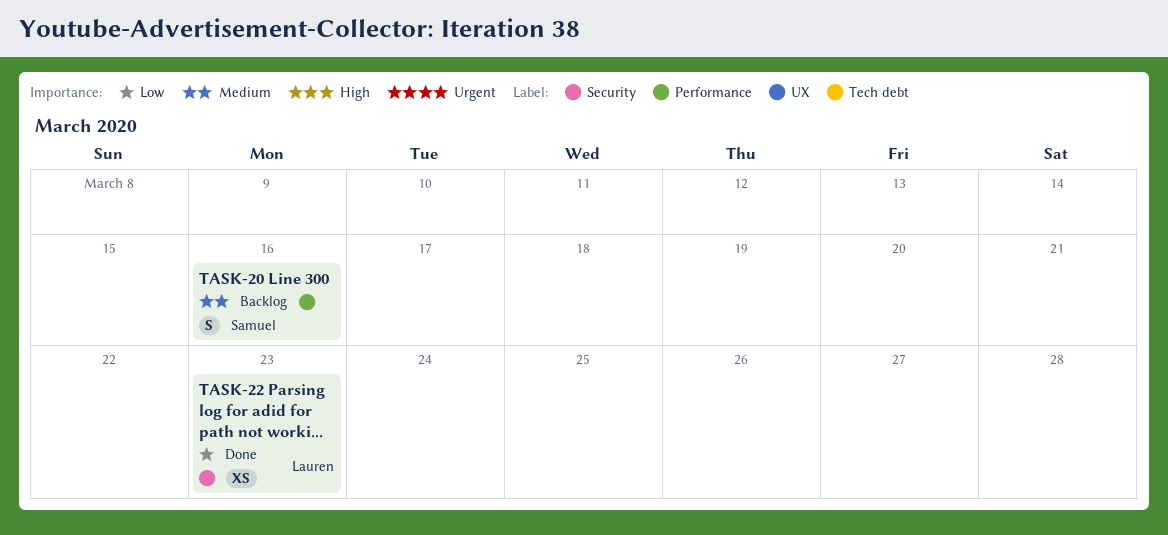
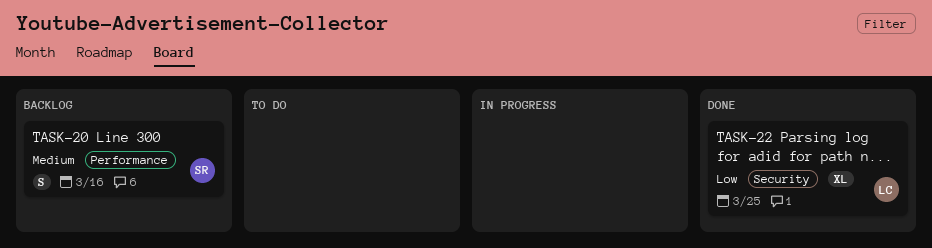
TASK-22, estimate: XS -> XL
TASK-22, due: Mar 23 -> Mar 25

